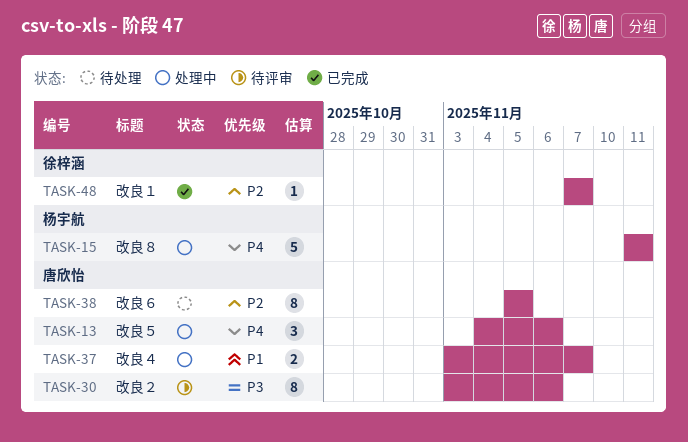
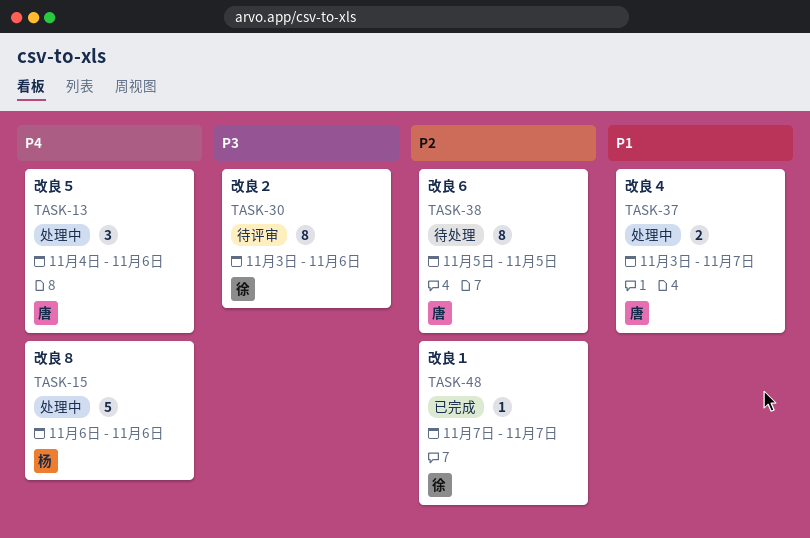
TASK-15, start: Nov 11 -> Nov 6
TASK-15, due: Nov 11 -> Nov 6
TASK-30, owner: 唐欣怡 -> 徐梓涵

